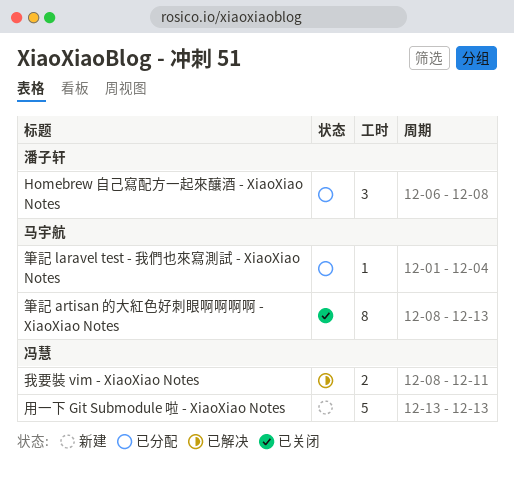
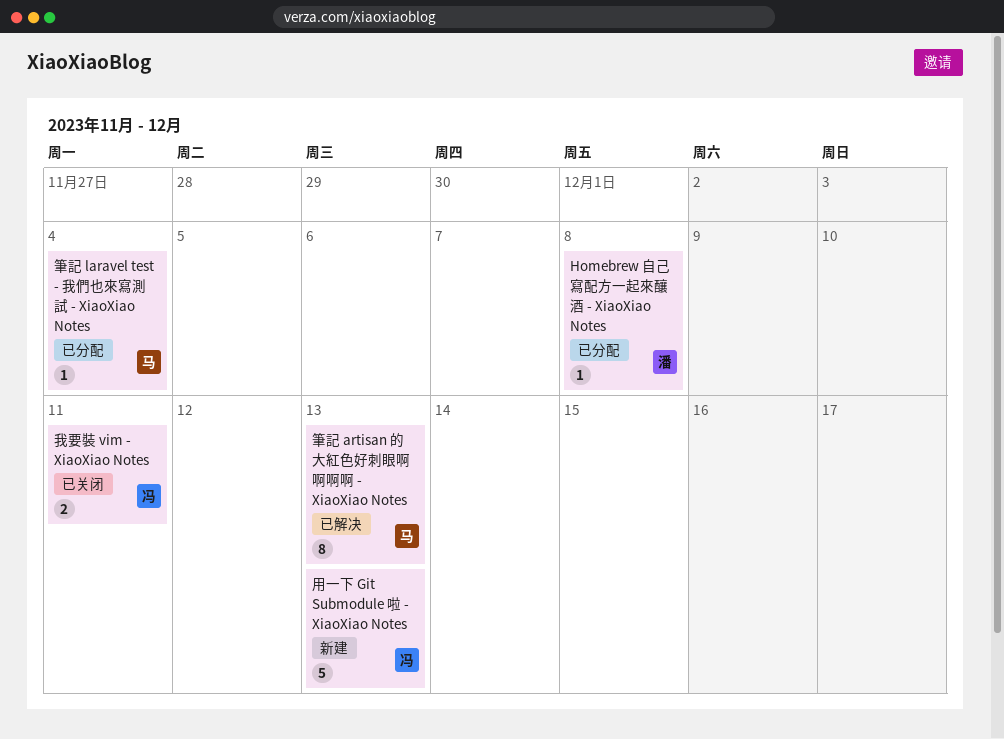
Homebrew 自己寫配方一起來釀酒 - XiaoXiao Notes, estimate: 3 -> 1
我要裝 vim - XiaoXiao Notes, status: 已解决 -> 已关闭
筆記 artisan 的大紅色好刺眼啊啊啊啊 - XiaoXiao Notes, status: 已关闭 -> 已解决

